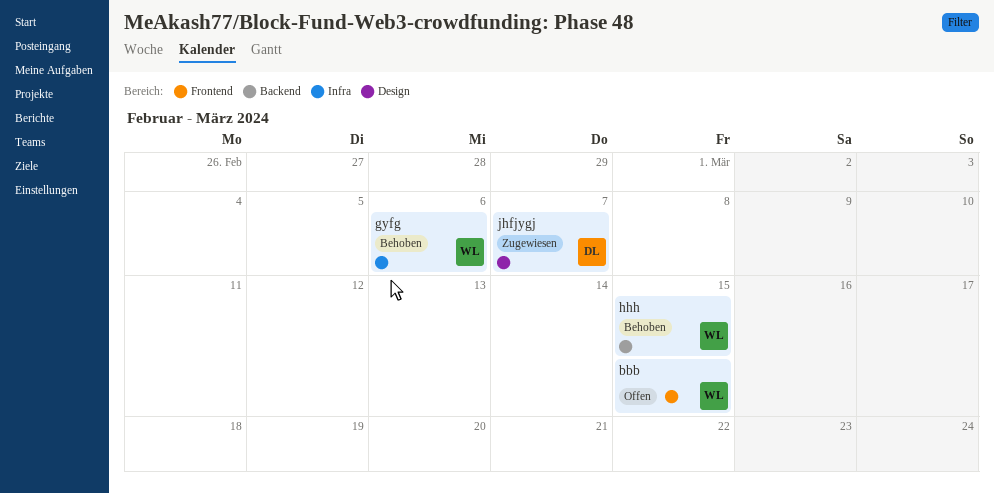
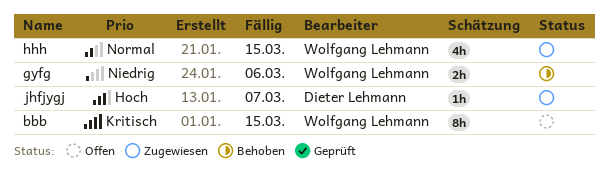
hhh, status: Behoben -> Zugewiesen

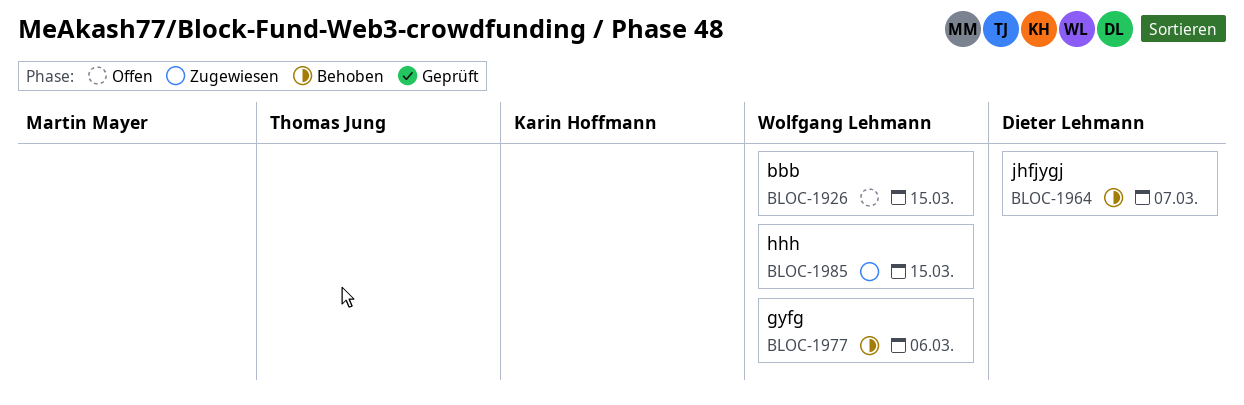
jhfjygj, status: Zugewiesen -> Behoben

